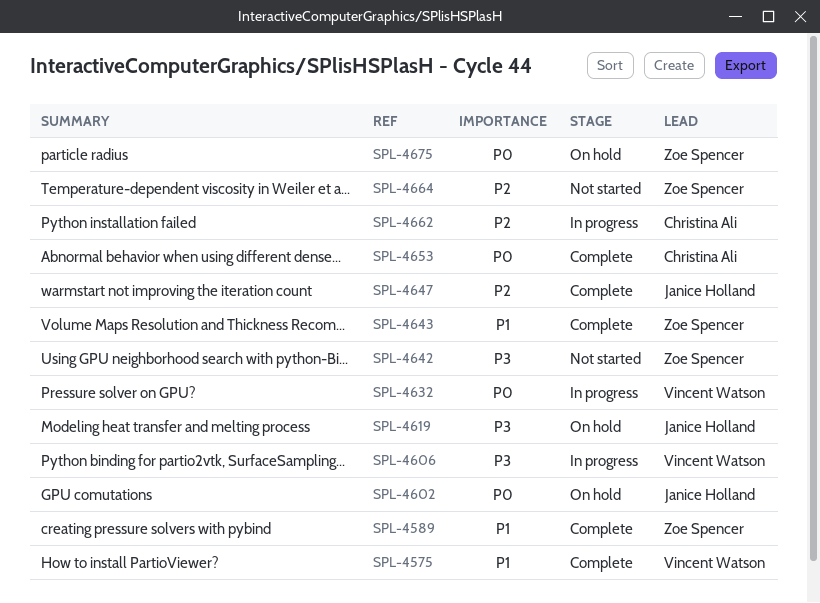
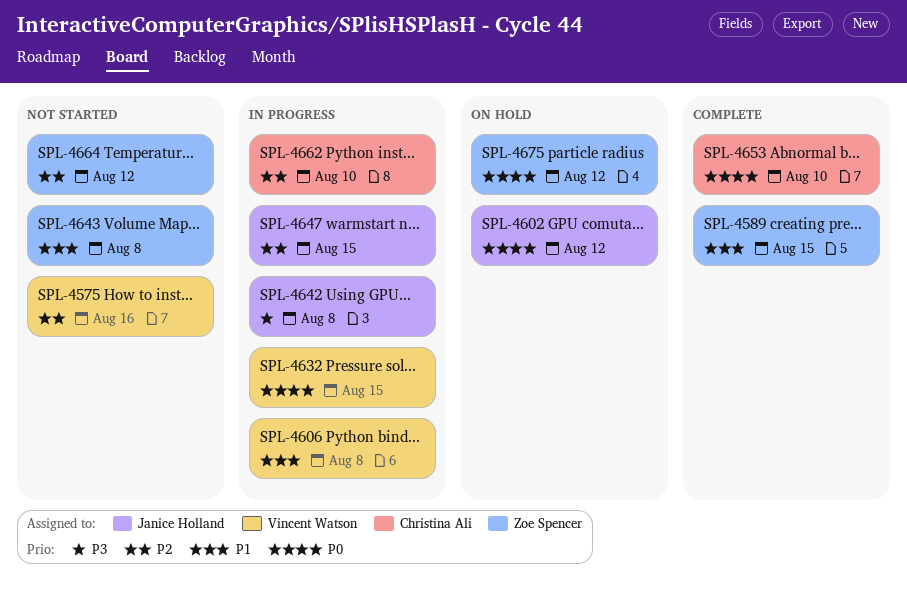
SPL-4575, status: Complete -> Not started
SPL-4575, priority: P1 -> P2
SPL-4606, priority: P3 -> P1
SPL-4619: present -> none
SPL-4642, status: Not started -> In progress
SPL-4642, owner: Zoe Spencer -> Janice Holland
SPL-4643, status: Complete -> Not started
SPL-4647, status: Complete -> In progress

